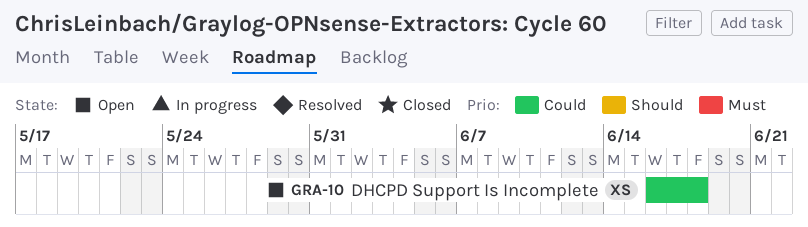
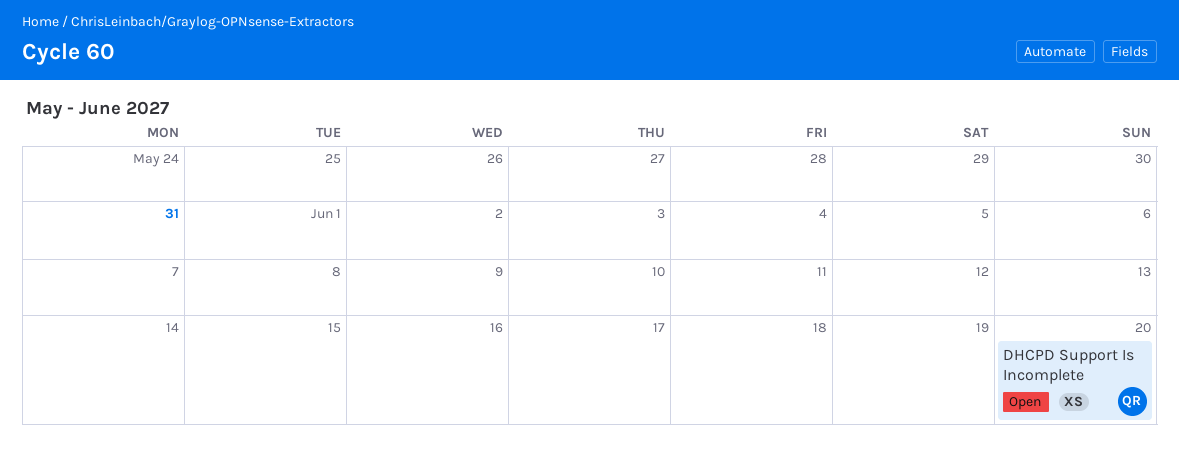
DHCPD Support Is Incomplete, due: Jun 18 -> Jun 20

